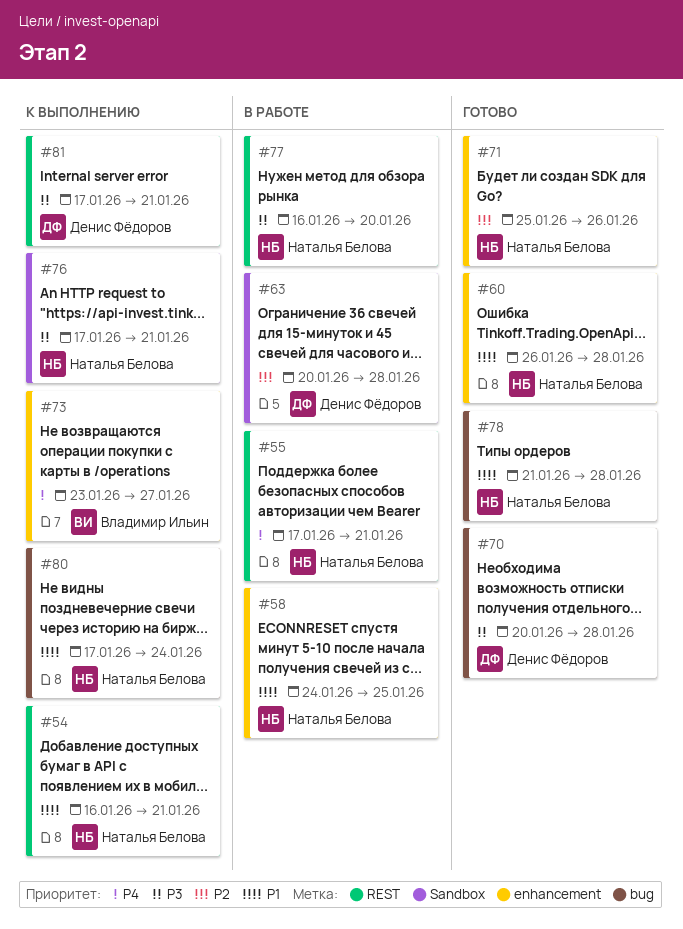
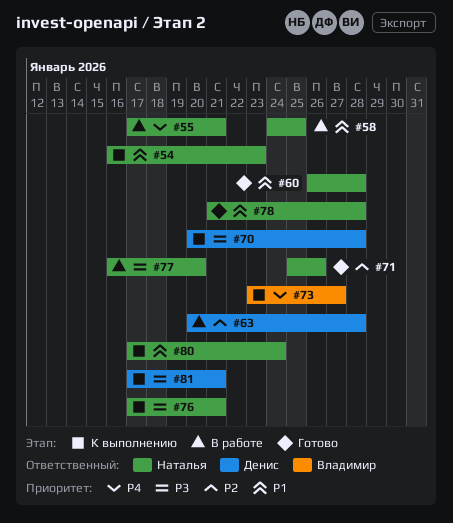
#54, due: Jan 21 -> Jan 23
#70, status: Готово -> К выполнению

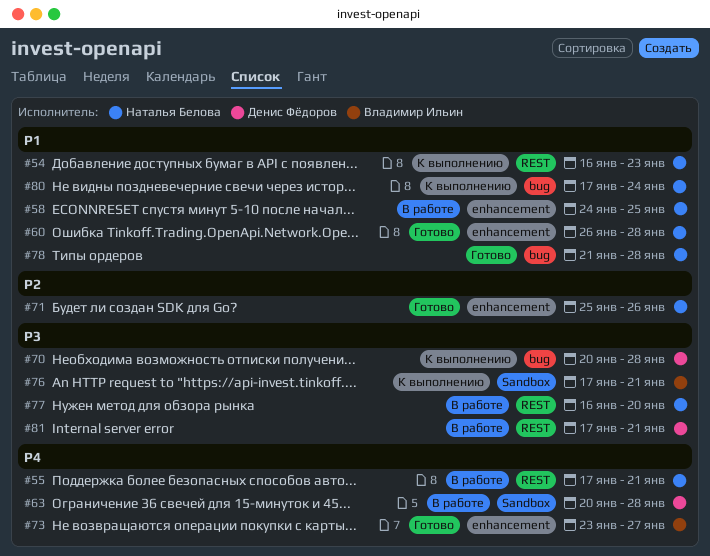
#63, priority: P2 -> P4
#73, status: К выполнению -> Готово
#76, owner: Наталья Белова -> Владимир Ильин
#81, status: К выполнению -> В работе

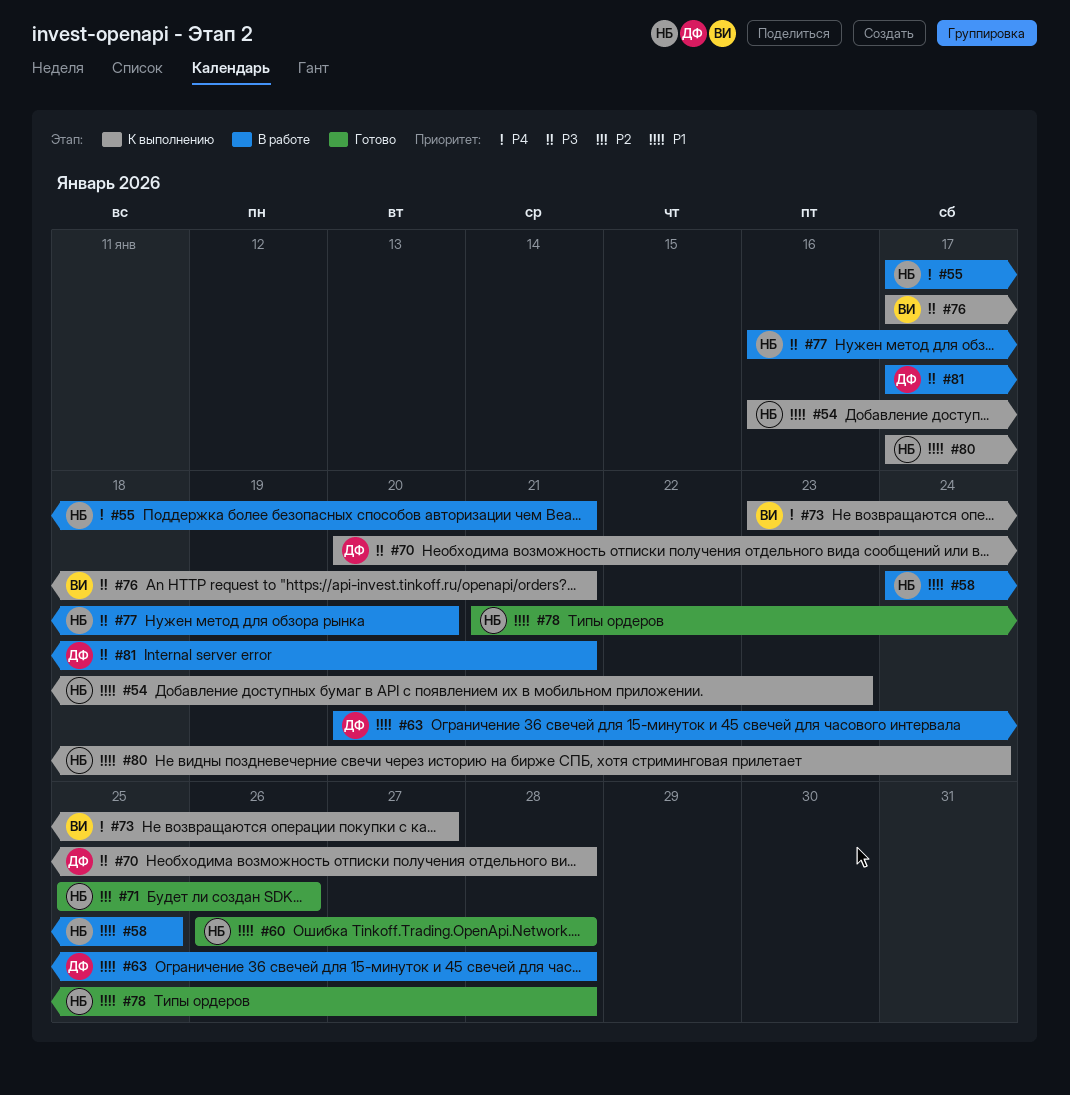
#63, priority: P4 -> P1
#73, status: Готово -> К выполнению

